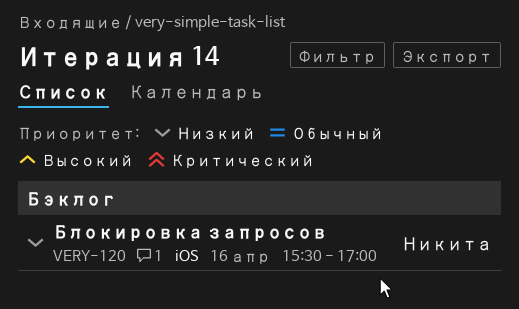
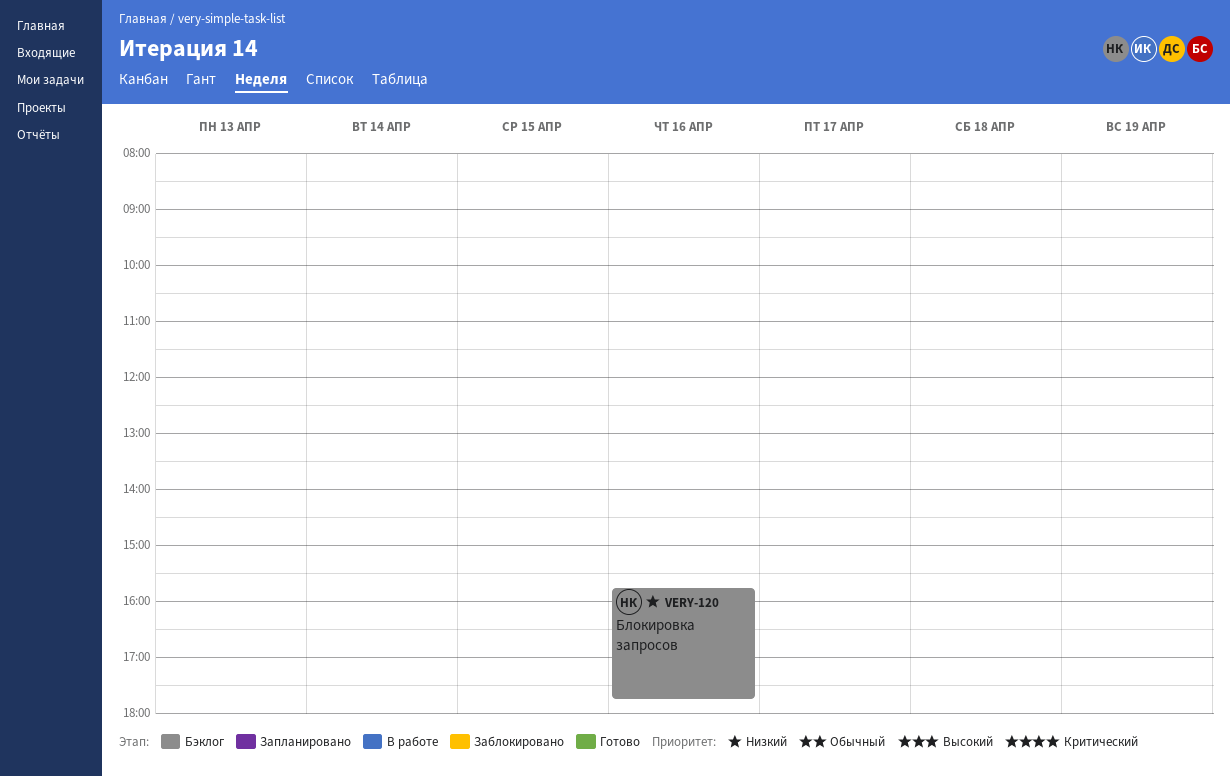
VERY-120, begins: 15:30 -> 15:45
VERY-120, ends: 17:00 -> 17:45

